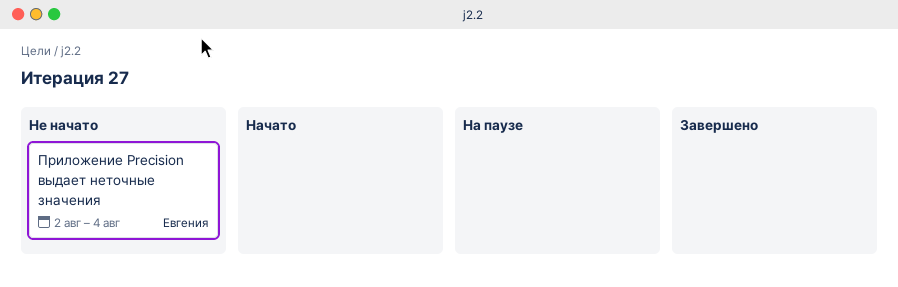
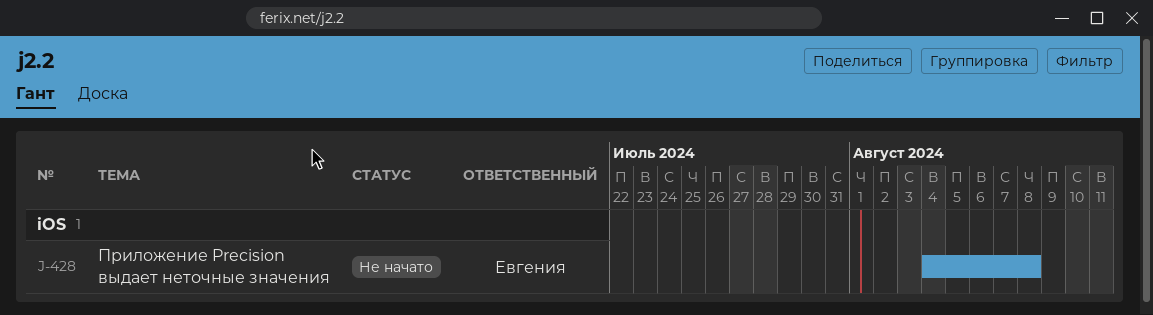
Приложение Precision выдает неточные значения, start: Aug 2 -> Aug 4
Приложение Precision выдает неточные значения, due: Aug 4 -> Aug 8

